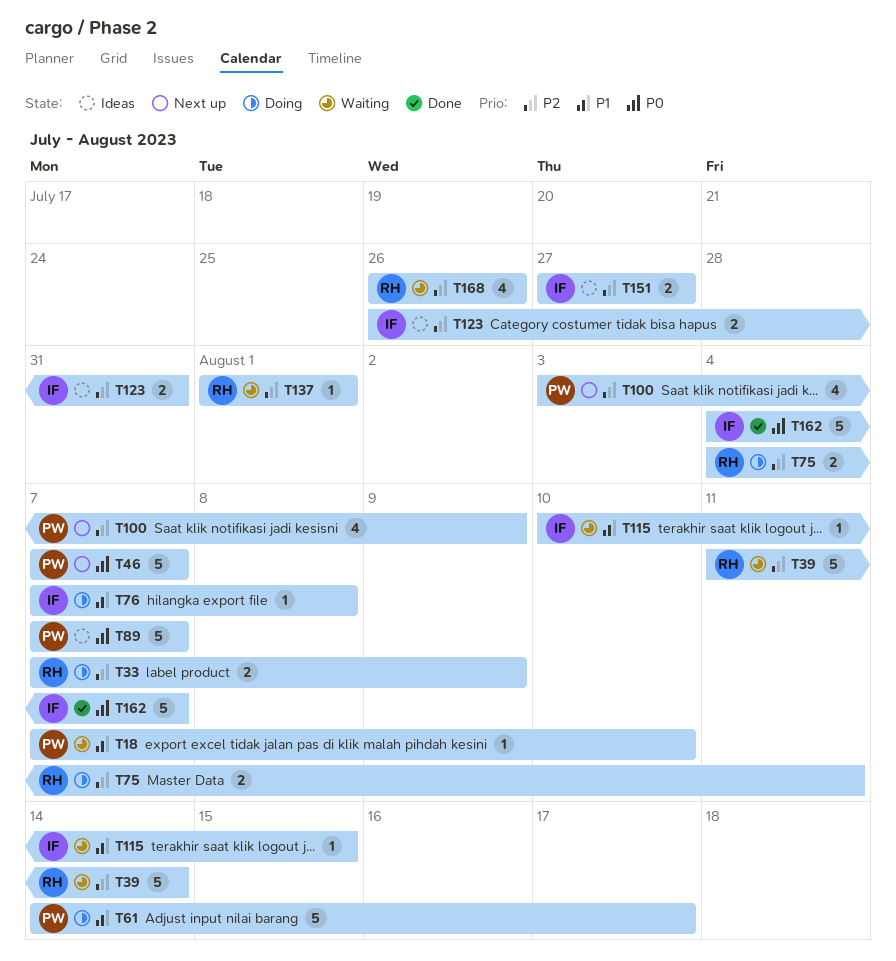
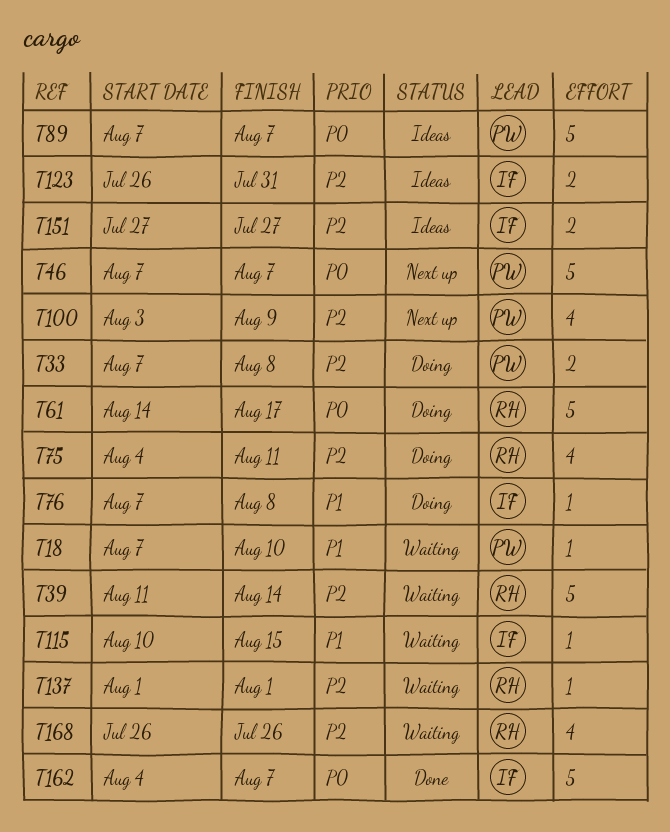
T33, owner: RH -> PW
T33, due: Aug 9 -> Aug 8
T61, owner: PW -> RH
T61, priority: P1 -> P0
T75, estimate: 2 -> 4

